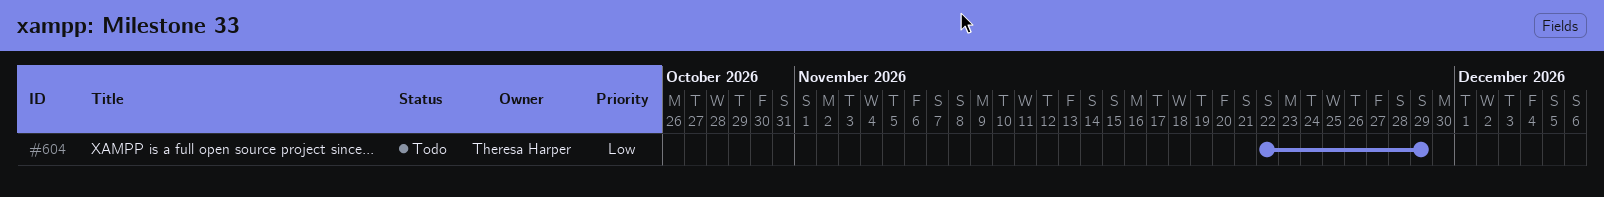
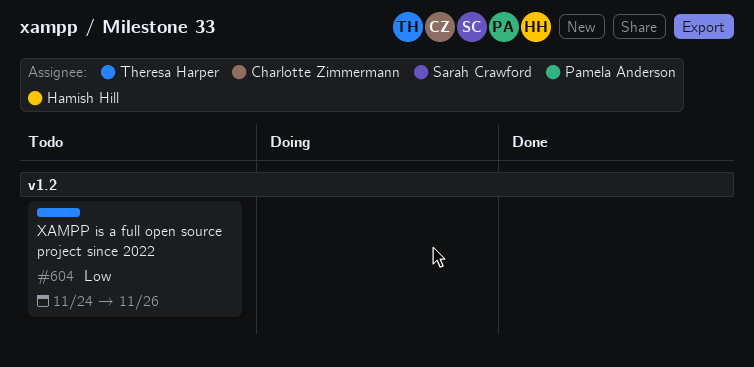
#604, start: Nov 22 -> Nov 24
#604, due: Nov 29 -> Nov 26

